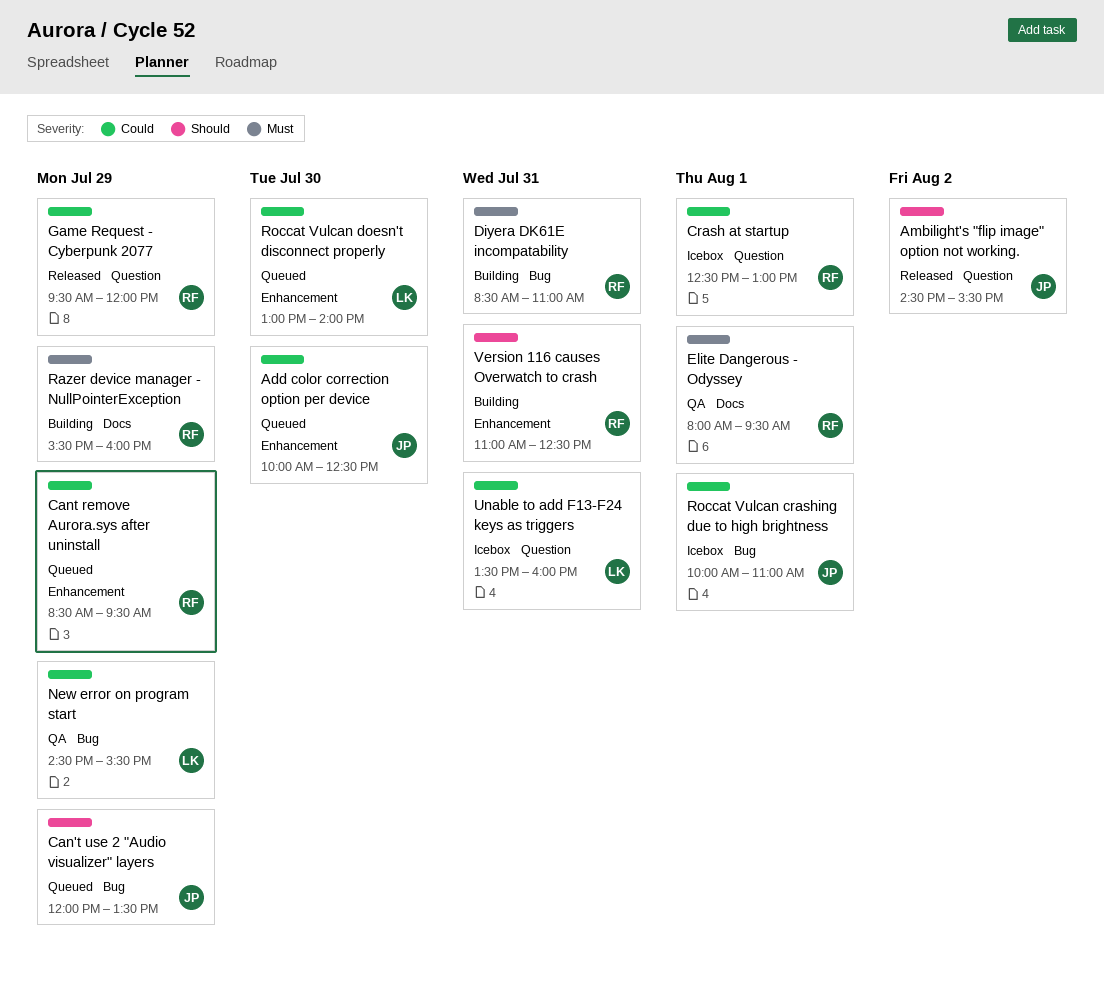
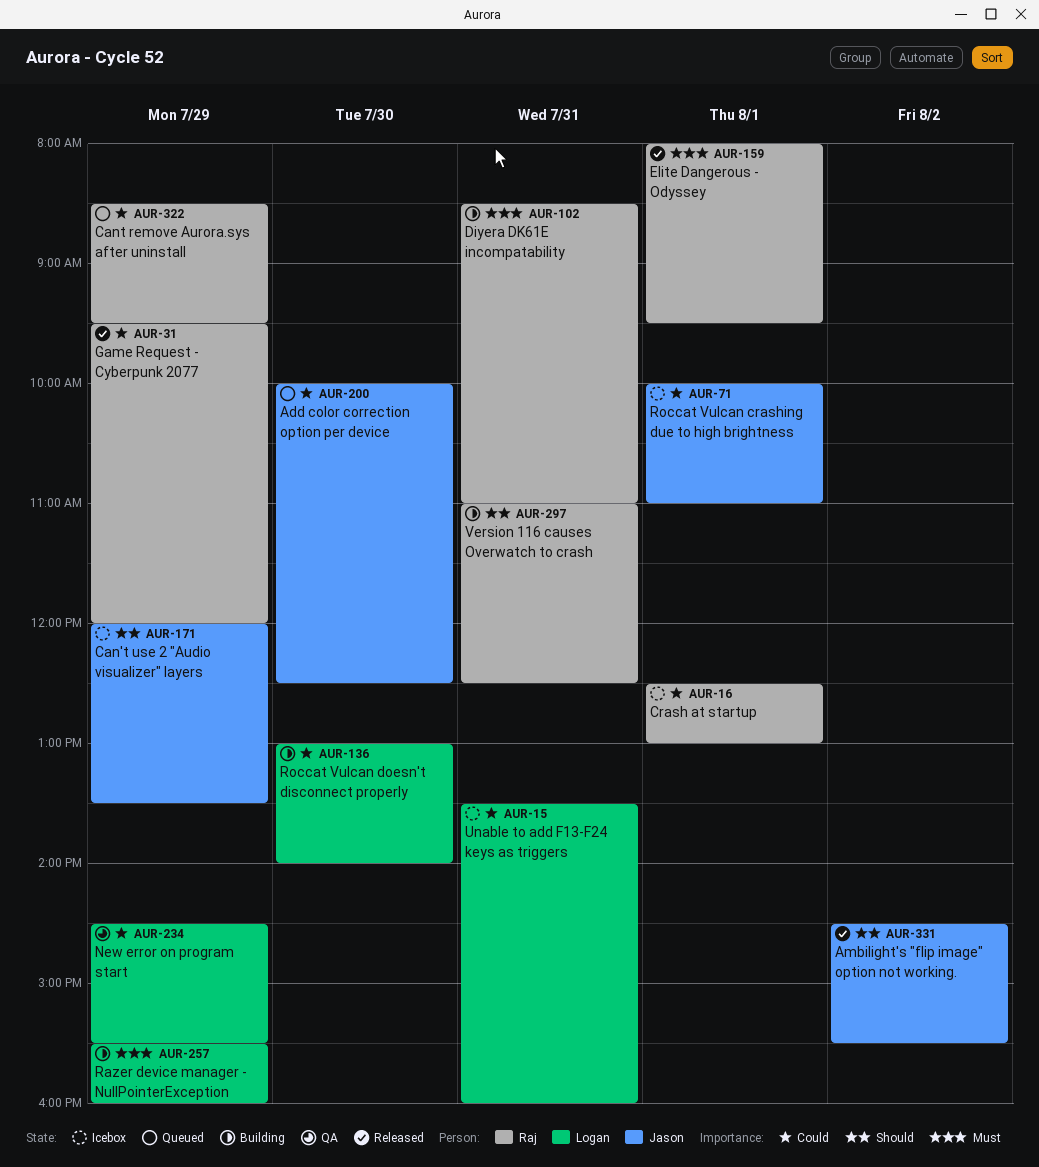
Can't use 2 "Audio visualizer" layers, status: Queued -> Icebox
Elite Dangerous - Odyssey, status: QA -> Released
Razer device manager - NullPointerException, owner: Raj -> Logan
Roccat Vulcan doesn't disconnect properly, status: Queued -> Building

